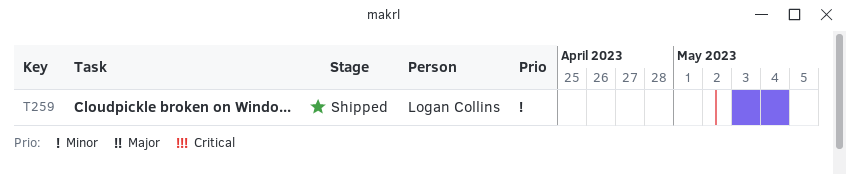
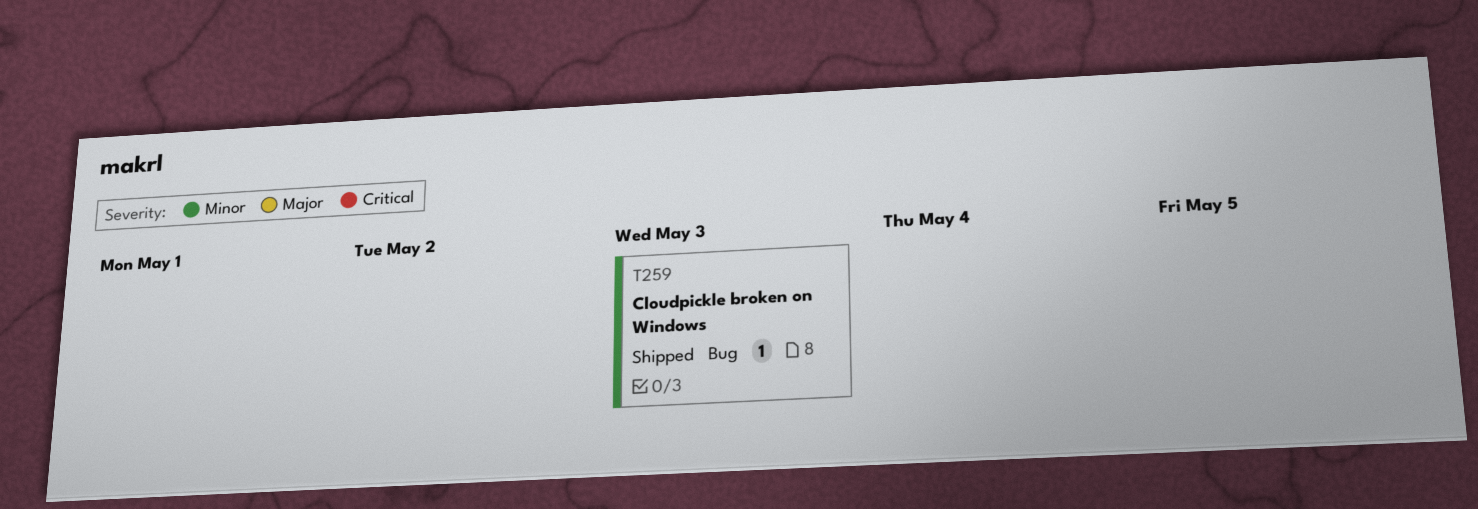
T259, due: May 4 -> May 3

